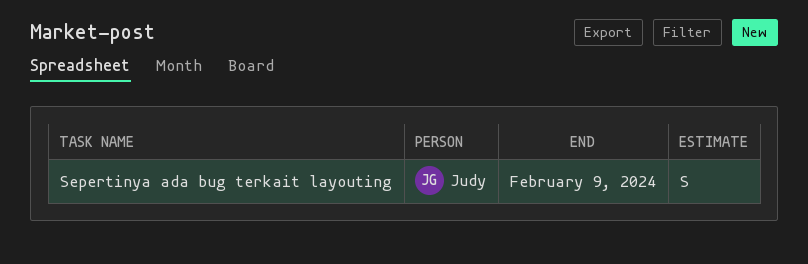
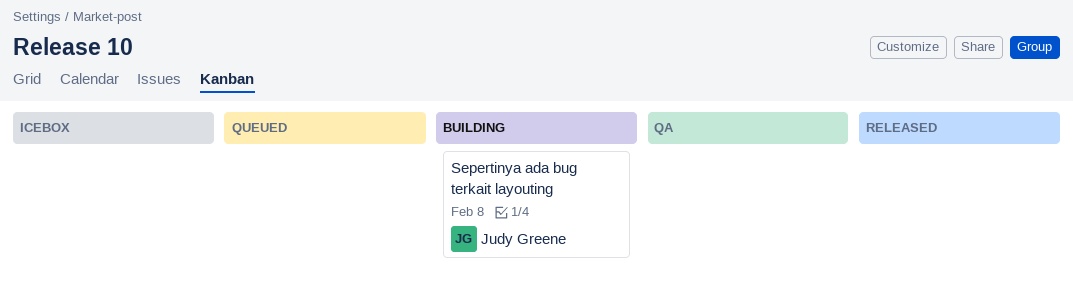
Sepertinya ada bug terkait layouting, due: Feb 9 -> Feb 8

